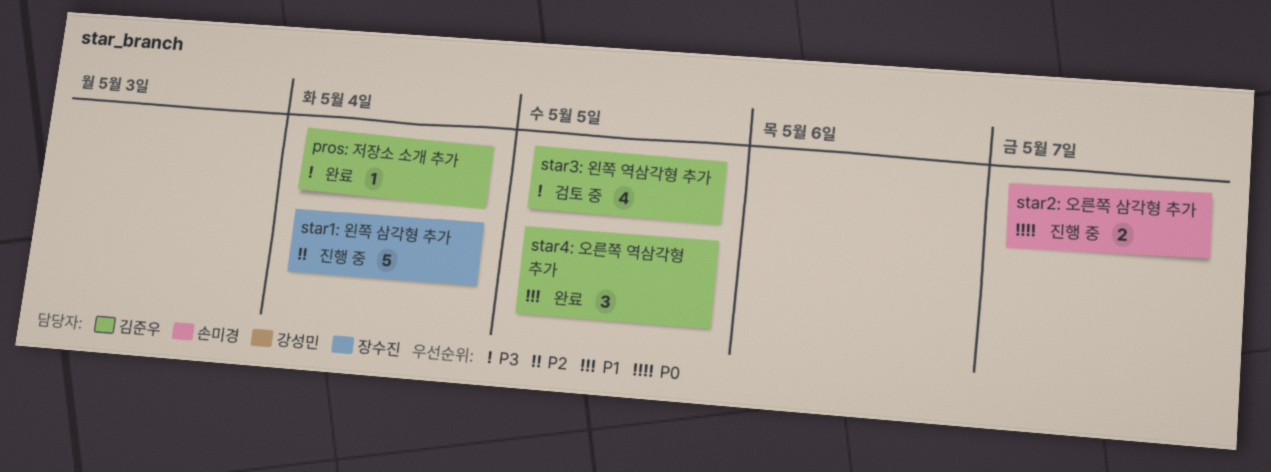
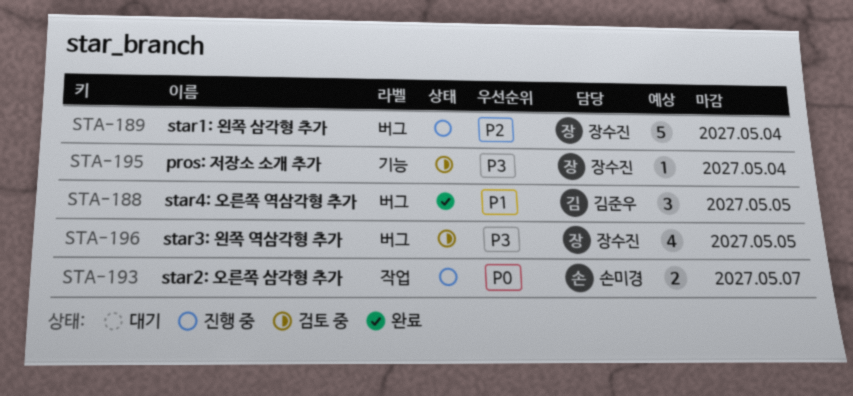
pros: 저장소 소개 추가, status: 완료 -> 검토 중
pros: 저장소 소개 추가, owner: 김준우 -> 장수진
star3: 왼쪽 역삼각형 추가, owner: 김준우 -> 장수진

